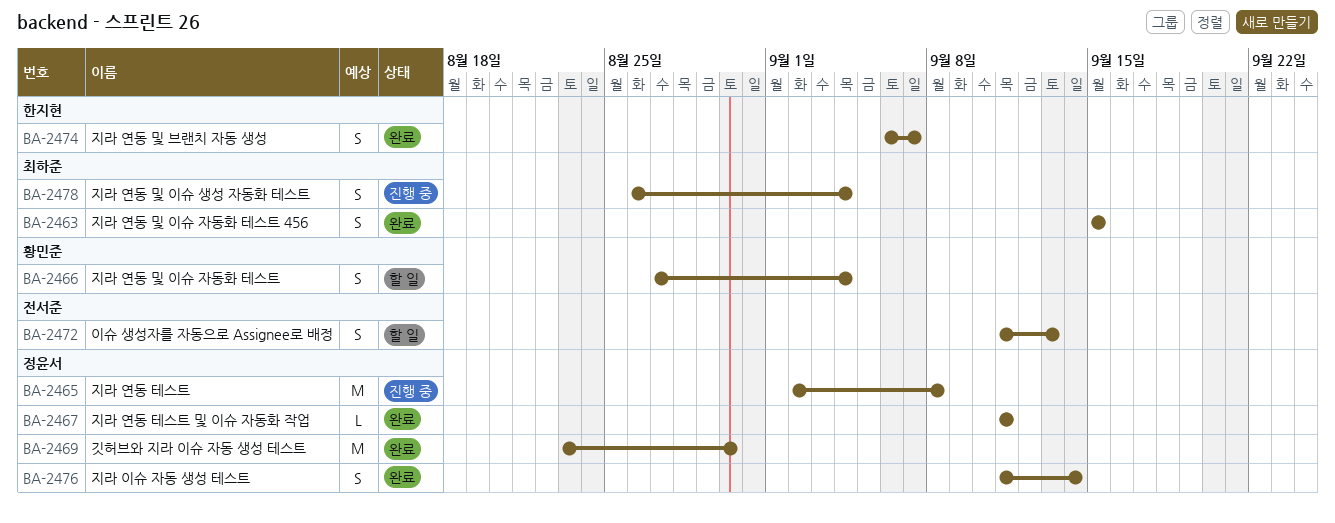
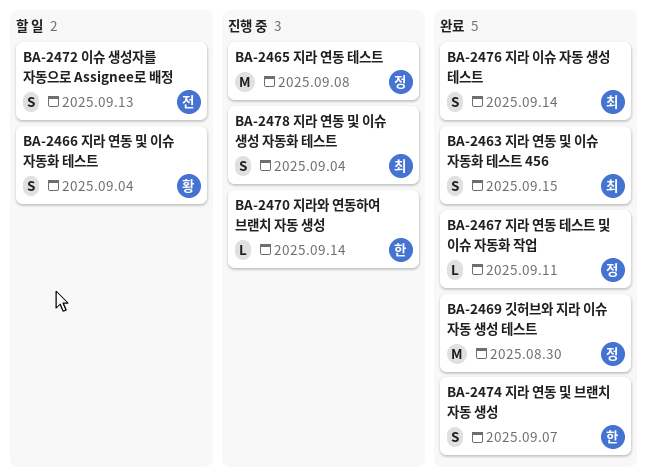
BA-2470: none -> present
BA-2476, owner: 정윤서 -> 최하준

